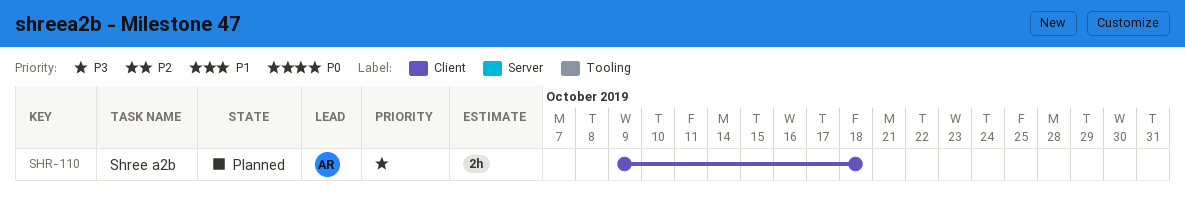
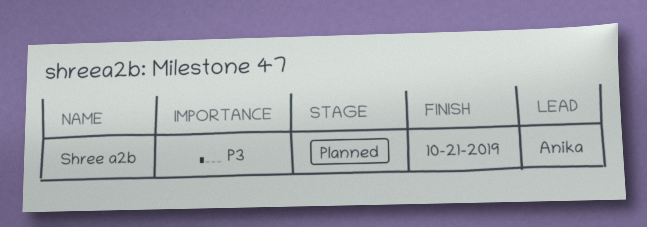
Shree a2b, due: Oct 18 -> Oct 21

